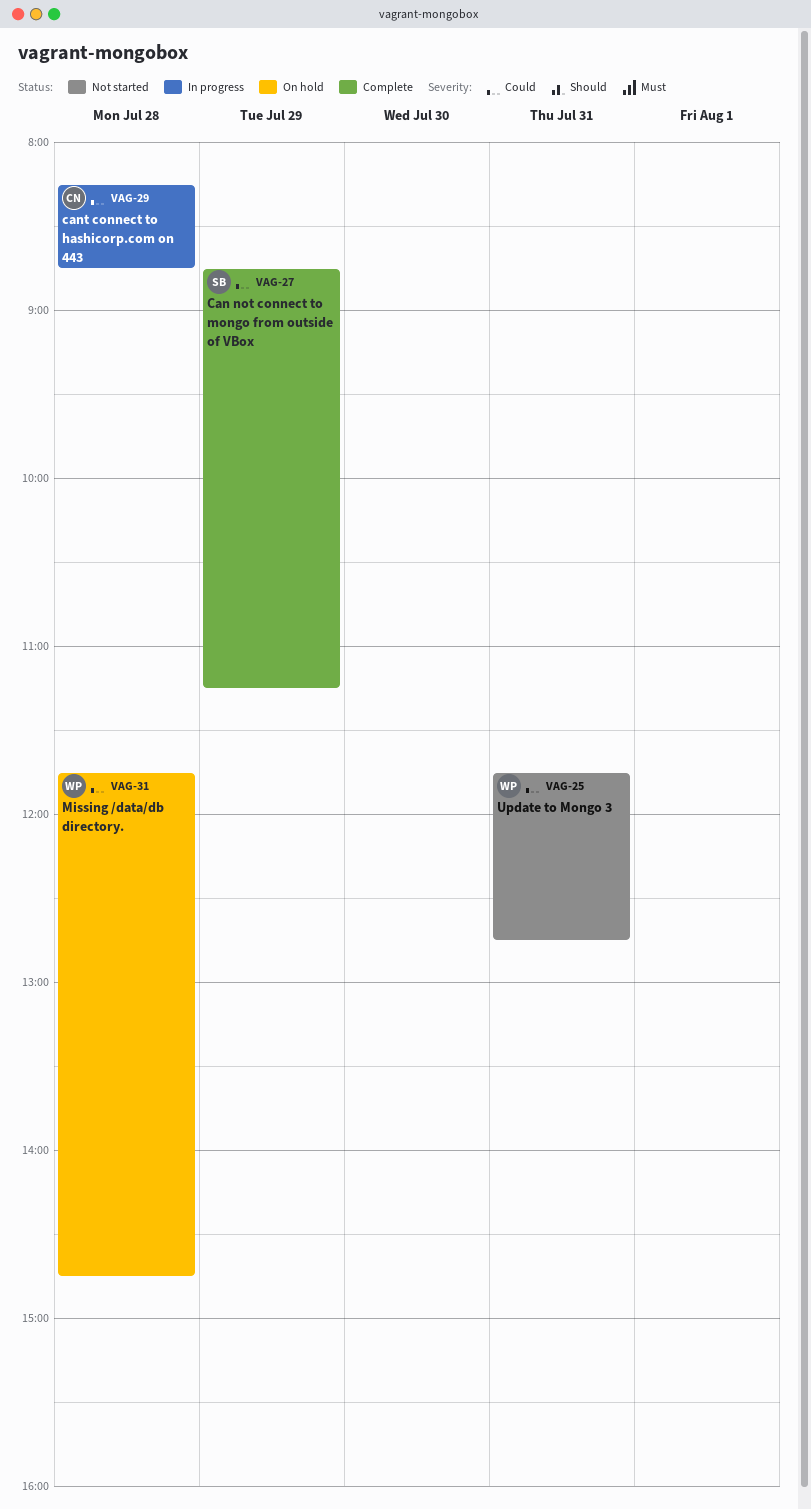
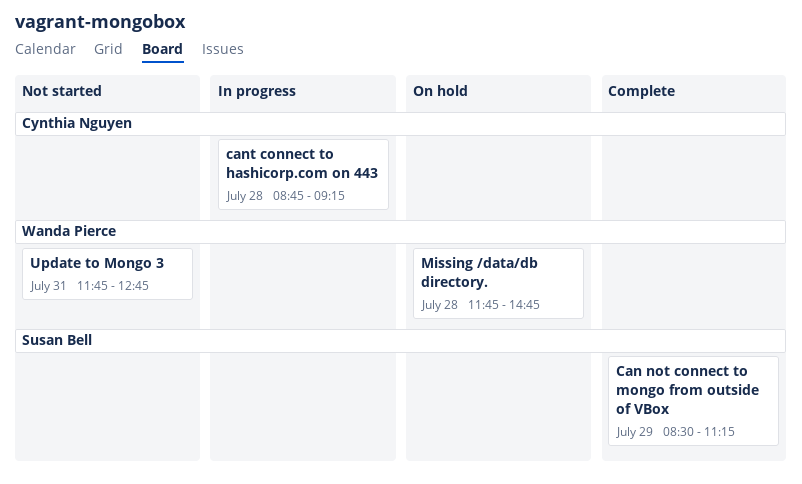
Can not connect to mongo from outside of VBox, begins: 08:45 -> 08:30
cant connect to hashicorp.com on 443, begins: 08:15 -> 08:45
cant connect to hashicorp.com on 443, ends: 08:45 -> 09:15

